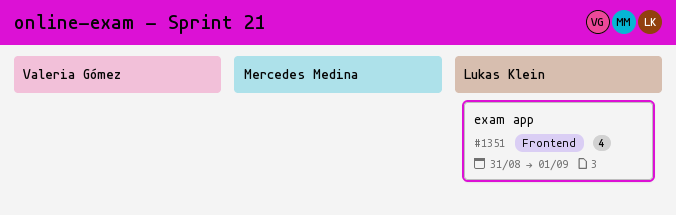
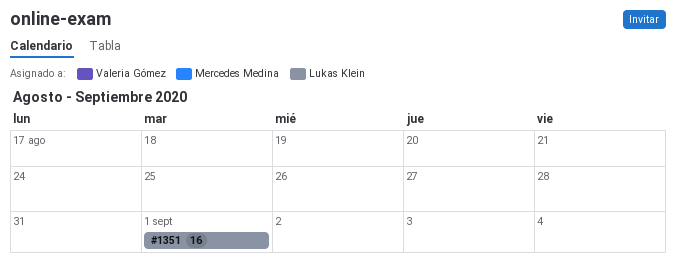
#1351, estimate: 4 -> 16
#1351, start: Aug 31 -> Sep 1

